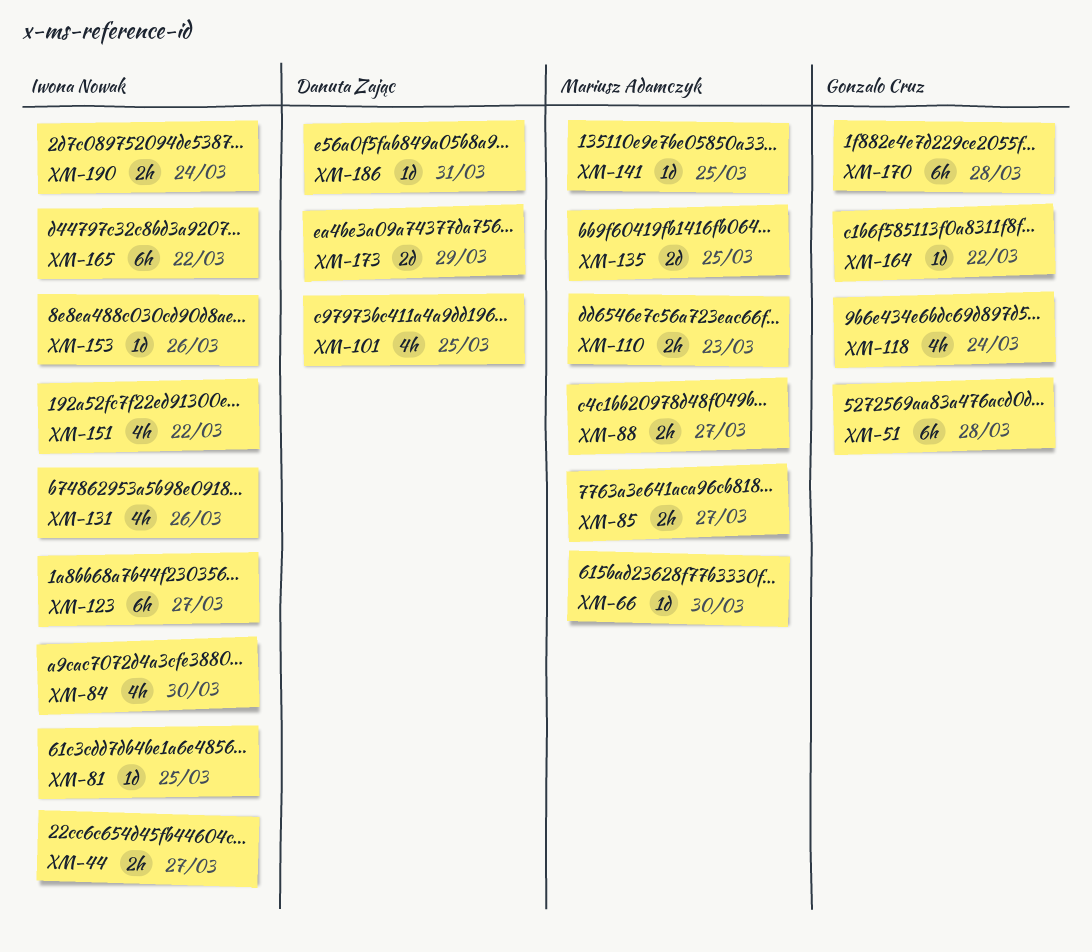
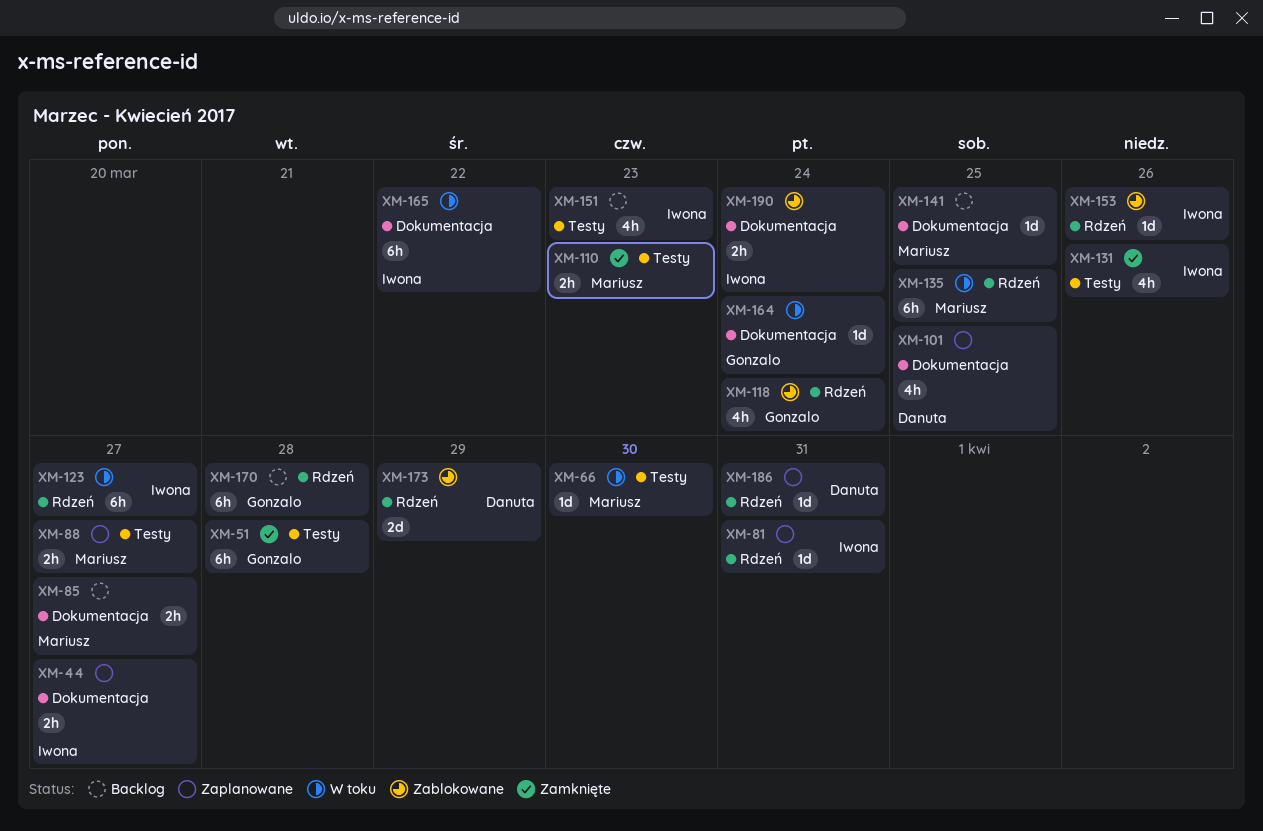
XM-81, due: Mar 25 -> Mar 31
XM-84: present -> none
XM-135, estimate: 2d -> 6h
XM-151, due: Mar 22 -> Mar 23
XM-164, due: Mar 22 -> Mar 24

